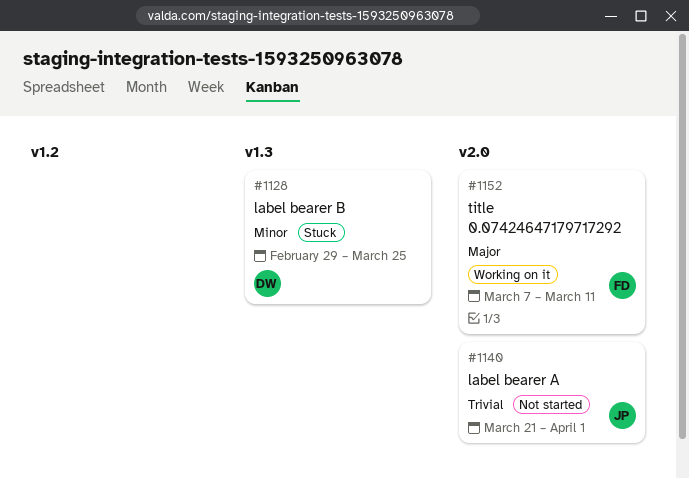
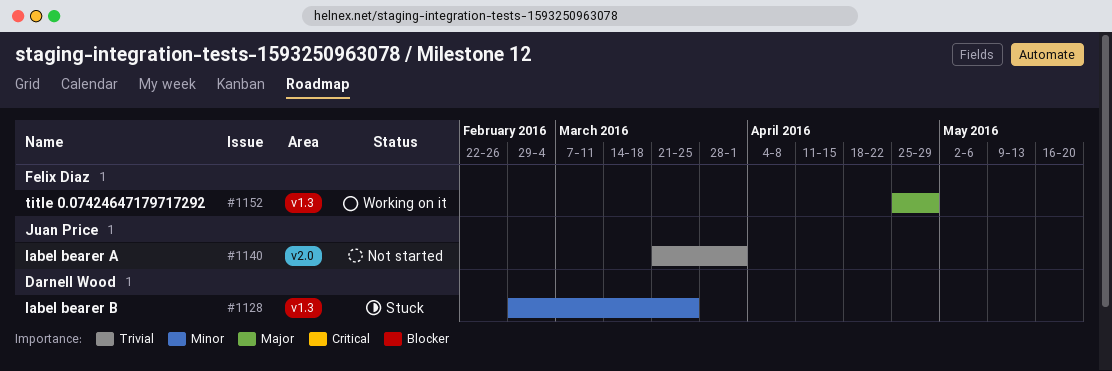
#1152, label: v2.0 -> v1.3
#1152, start: Mar 7 -> Apr 25
#1152, due: Mar 11 -> Apr 29

